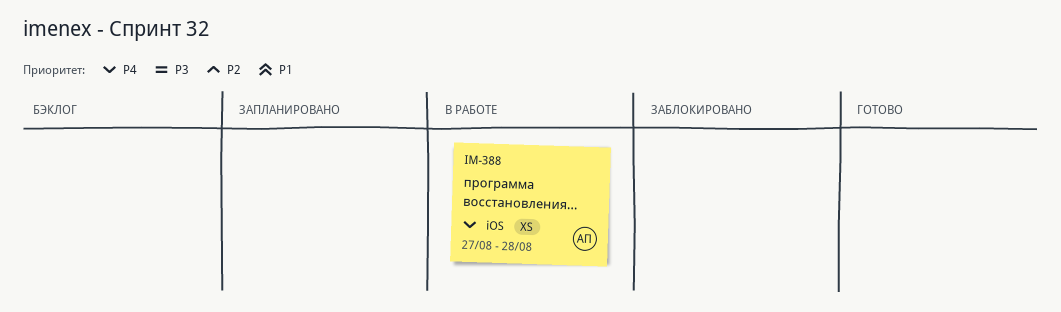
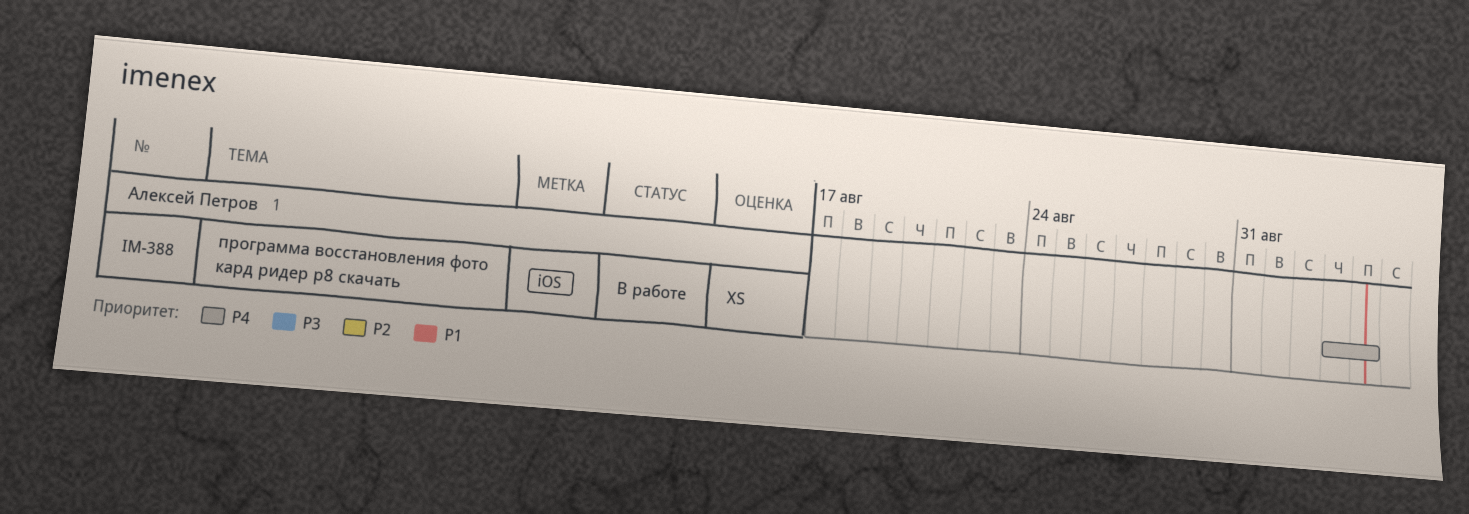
IM-388, start: Aug 27 -> Sep 3
IM-388, due: Aug 28 -> Sep 4

